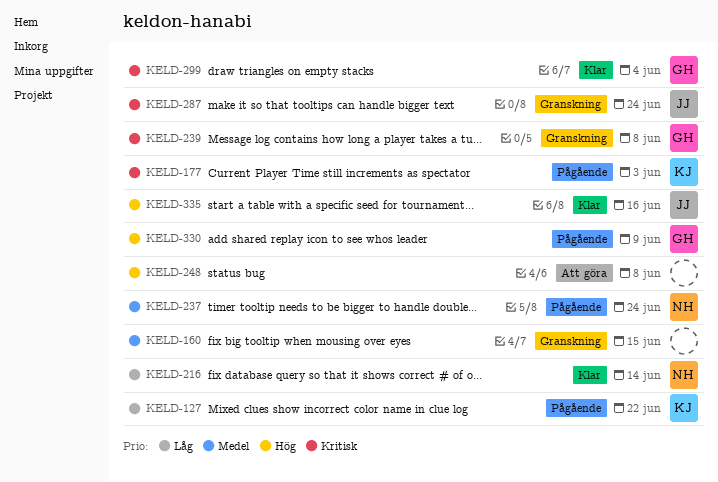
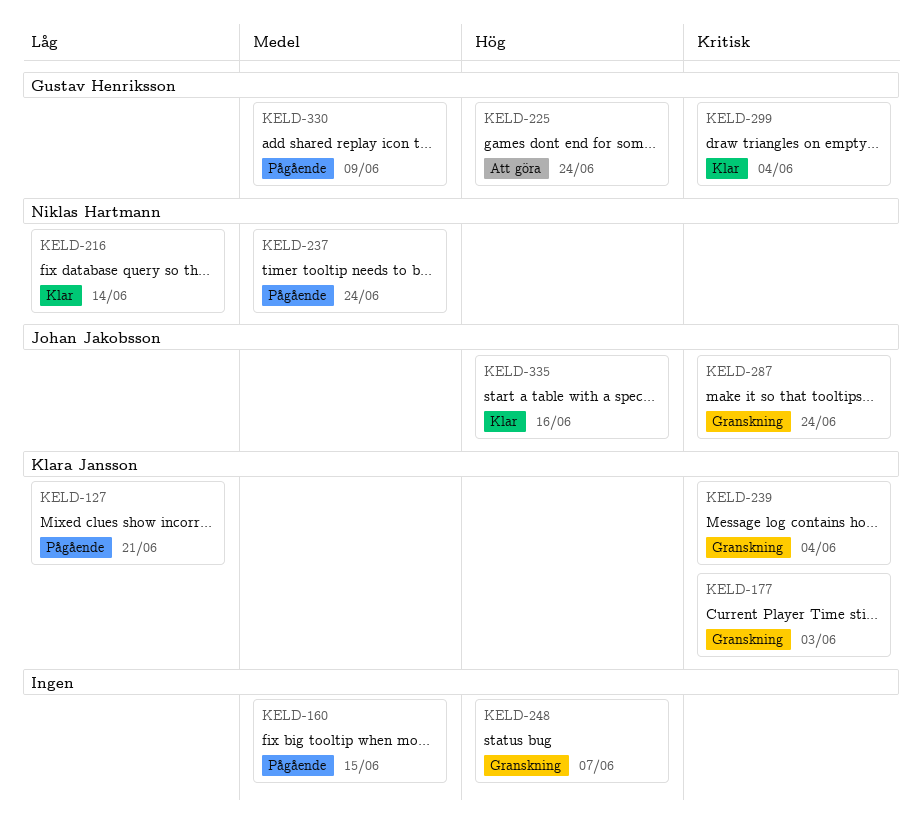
KELD-127, due: Jun 22 -> Jun 21
KELD-160, status: Granskning -> Pågående
KELD-177, status: Pågående -> Granskning
KELD-225: none -> present
KELD-239, owner: Gustav Henriksson -> Klara Jansson
KELD-239, due: Jun 8 -> Jun 4
KELD-248, status: Att göra -> Granskning
KELD-248, due: Jun 8 -> Jun 7
KELD-330, priority: Hög -> Medel

